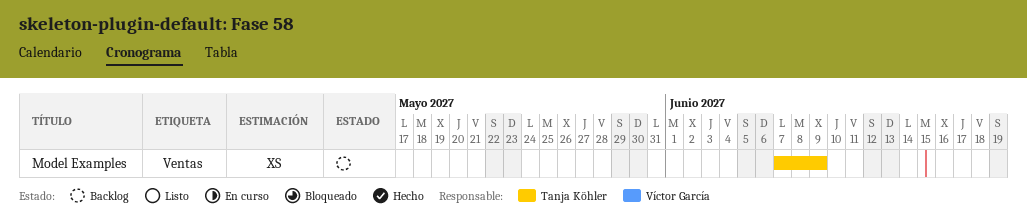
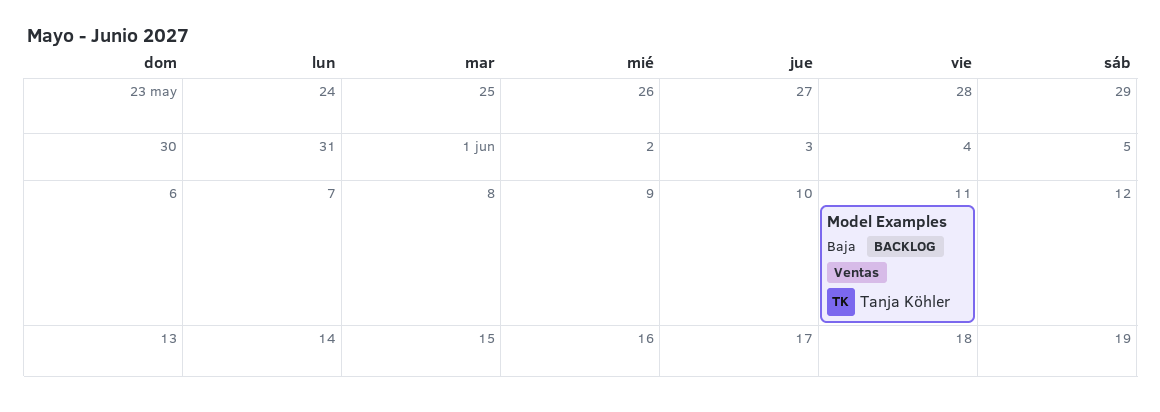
Model Examples, due: Jun 9 -> Jun 11

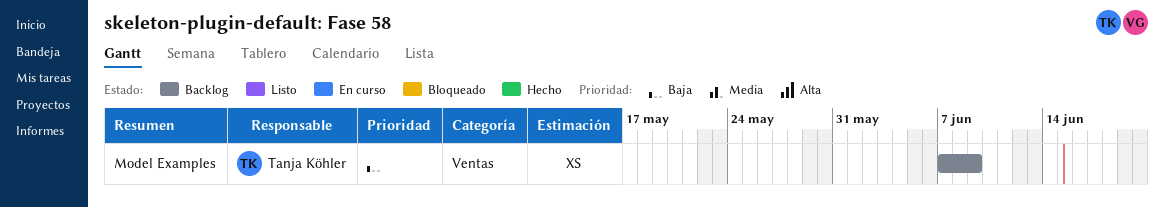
Model Examples, due: Jun 11 -> Jun 9

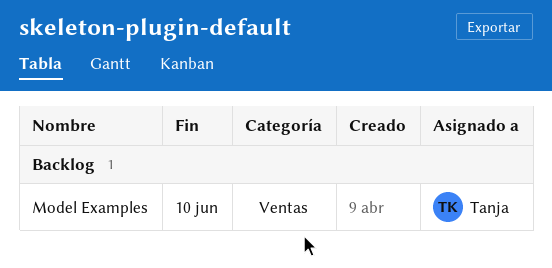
Model Examples, due: Jun 9 -> Jun 10

